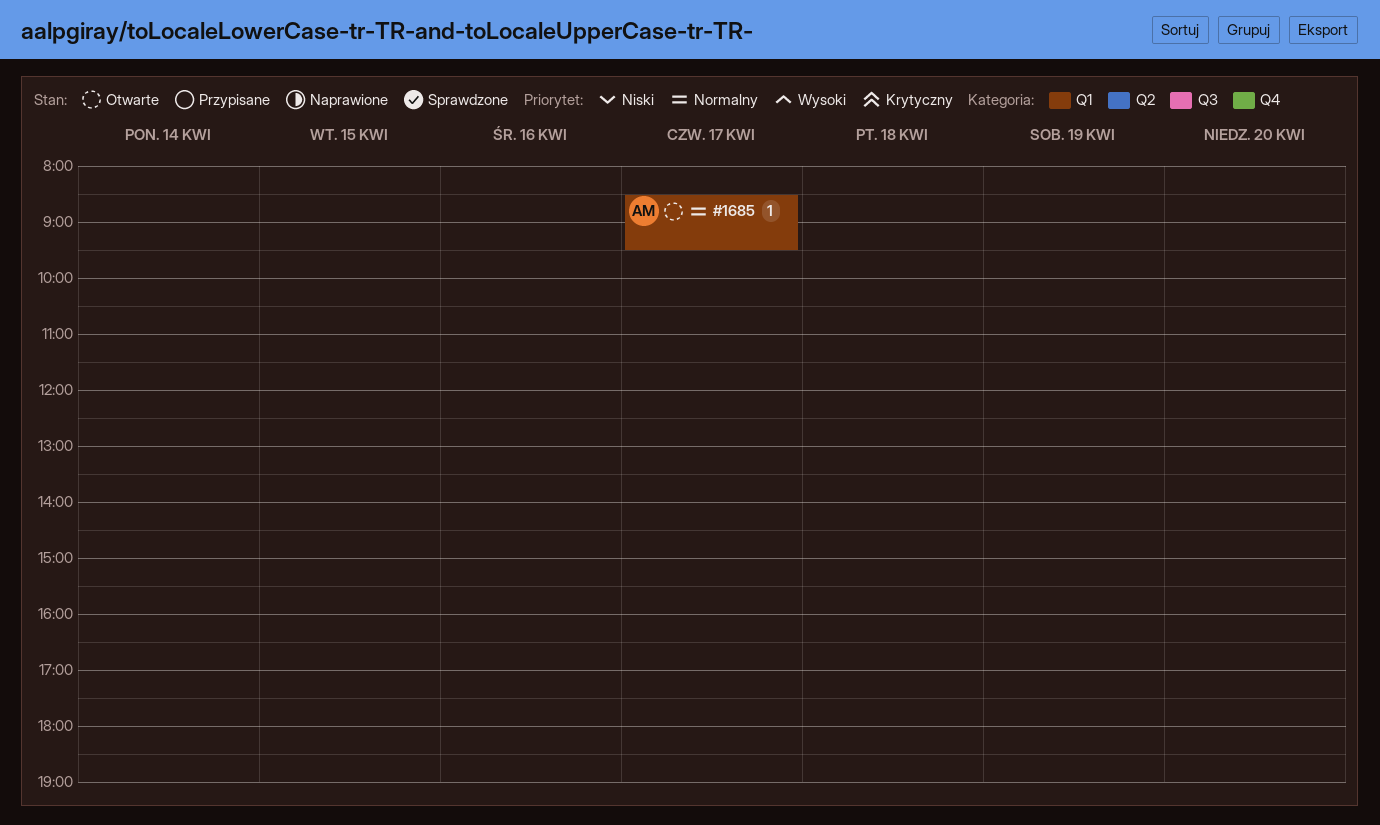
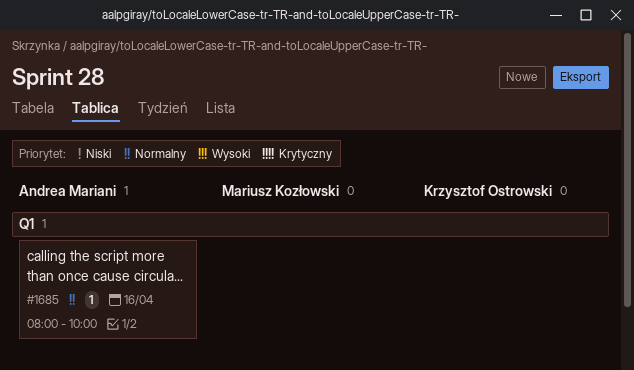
#1685, day: Apr 17 -> Apr 16
#1685, begins: 08:30 -> 08:00
#1685, ends: 09:30 -> 10:00

